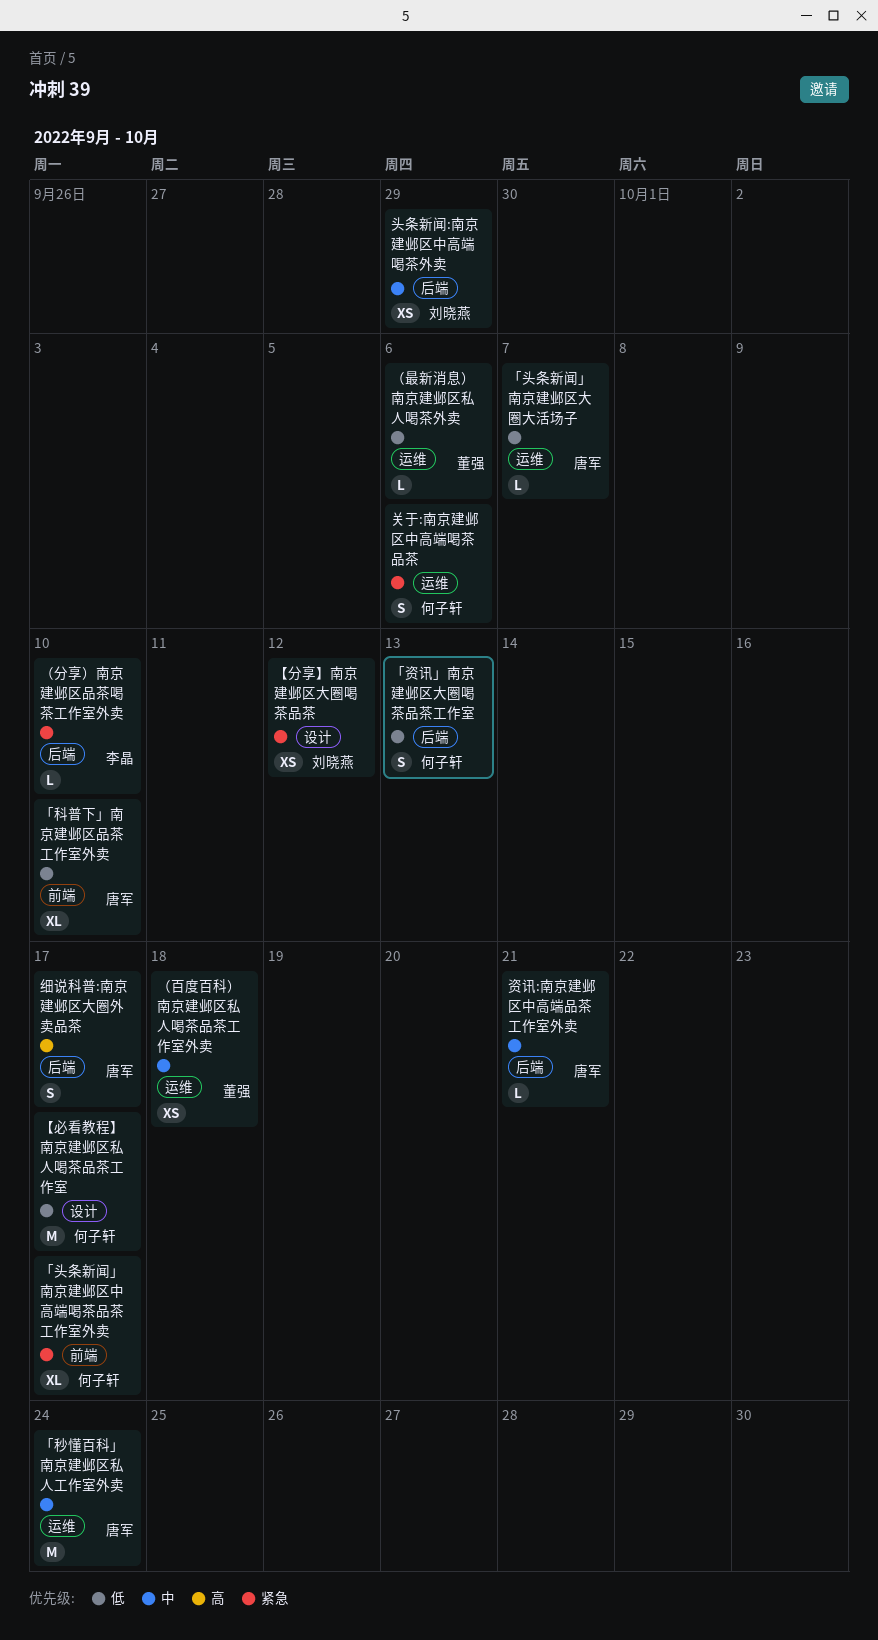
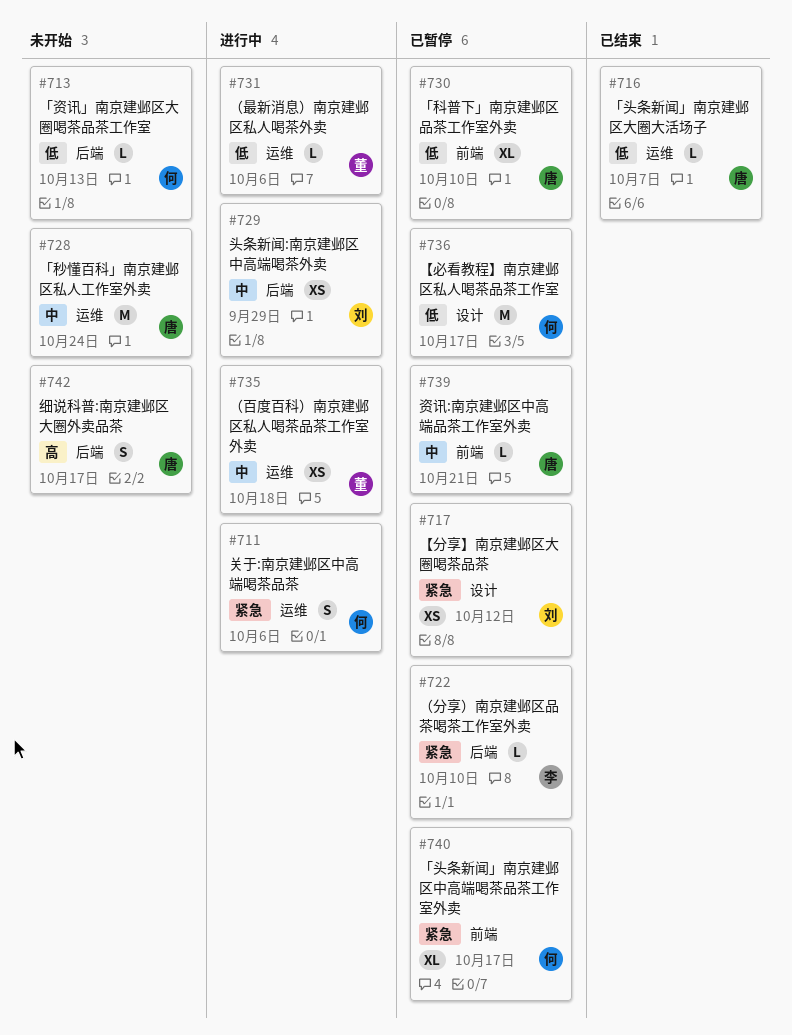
「资讯」南京建邺区大圈喝茶品茶工作室, estimate: S -> L
资讯:南京建邺区中高端品茶工作室外卖, label: 后端 -> 前端

